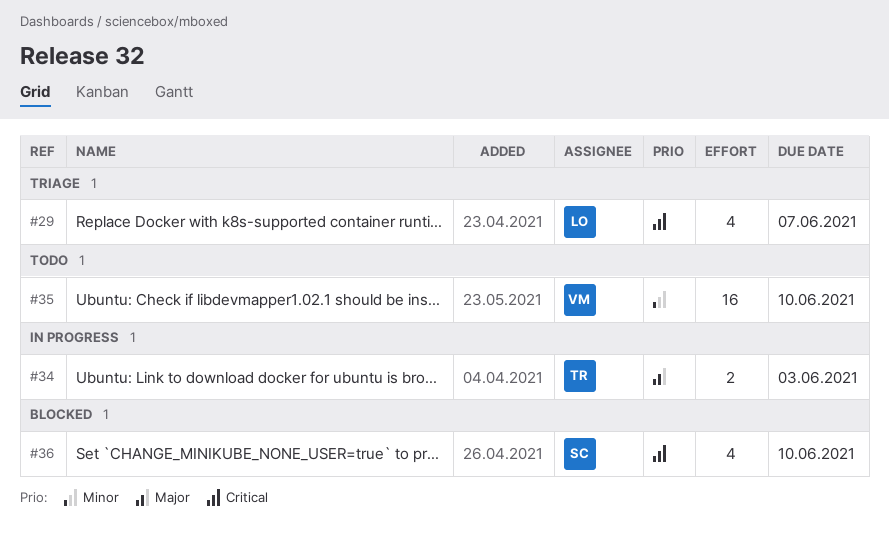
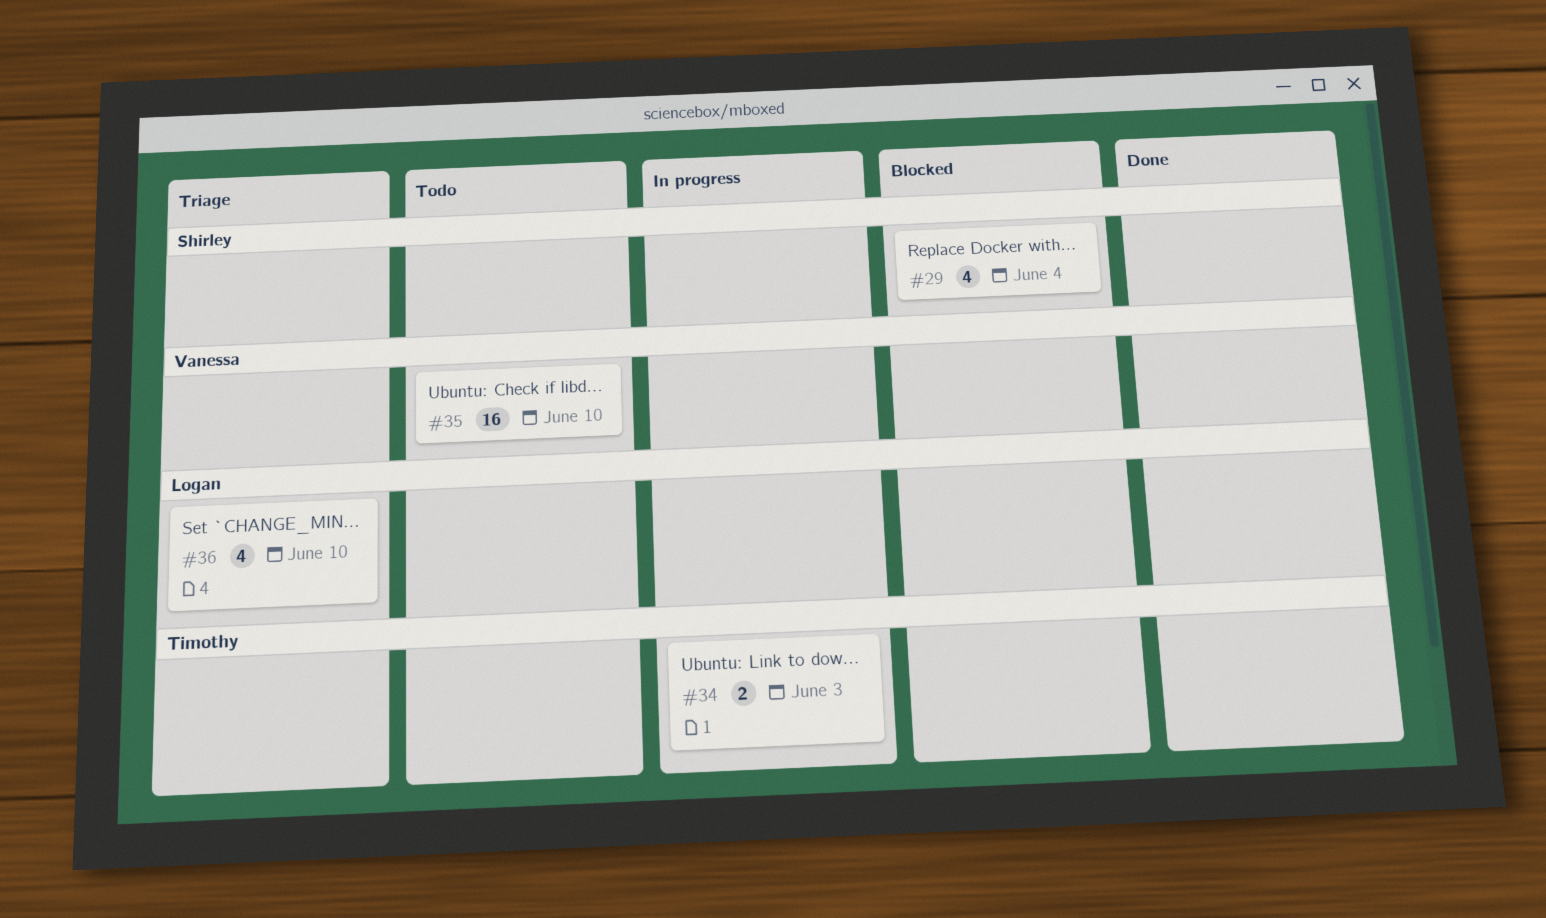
#29, status: Triage -> Blocked
#29, owner: Logan -> Shirley
#29, due: Jun 7 -> Jun 4
#36, status: Blocked -> Triage
#36, owner: Shirley -> Logan

